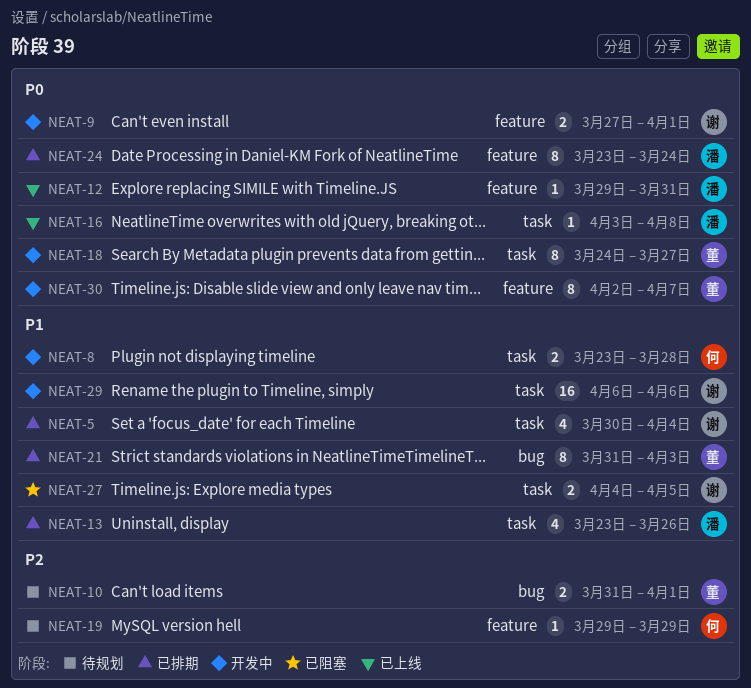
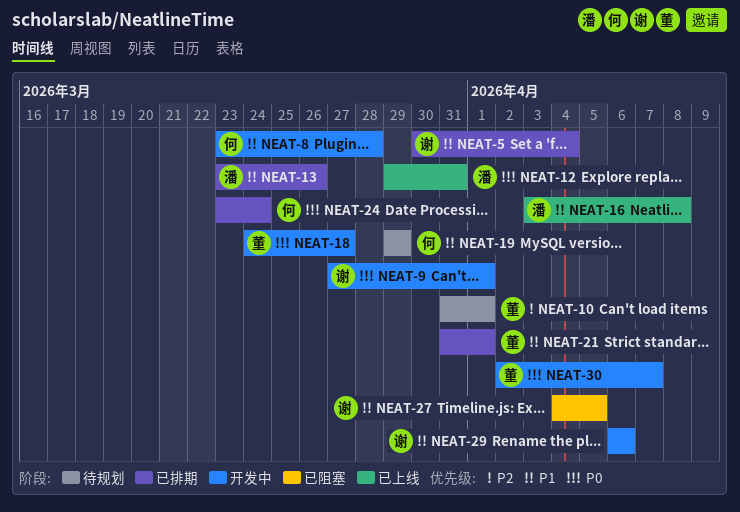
NEAT-16, priority: P0 -> P1
NEAT-19, priority: P2 -> P1
NEAT-21, due: Apr 3 -> Apr 1
NEAT-24, owner: 潘 -> 何

